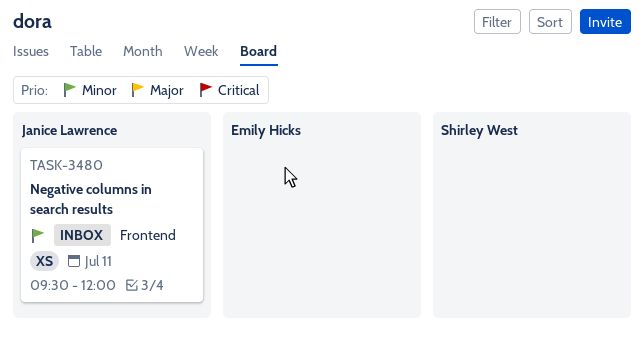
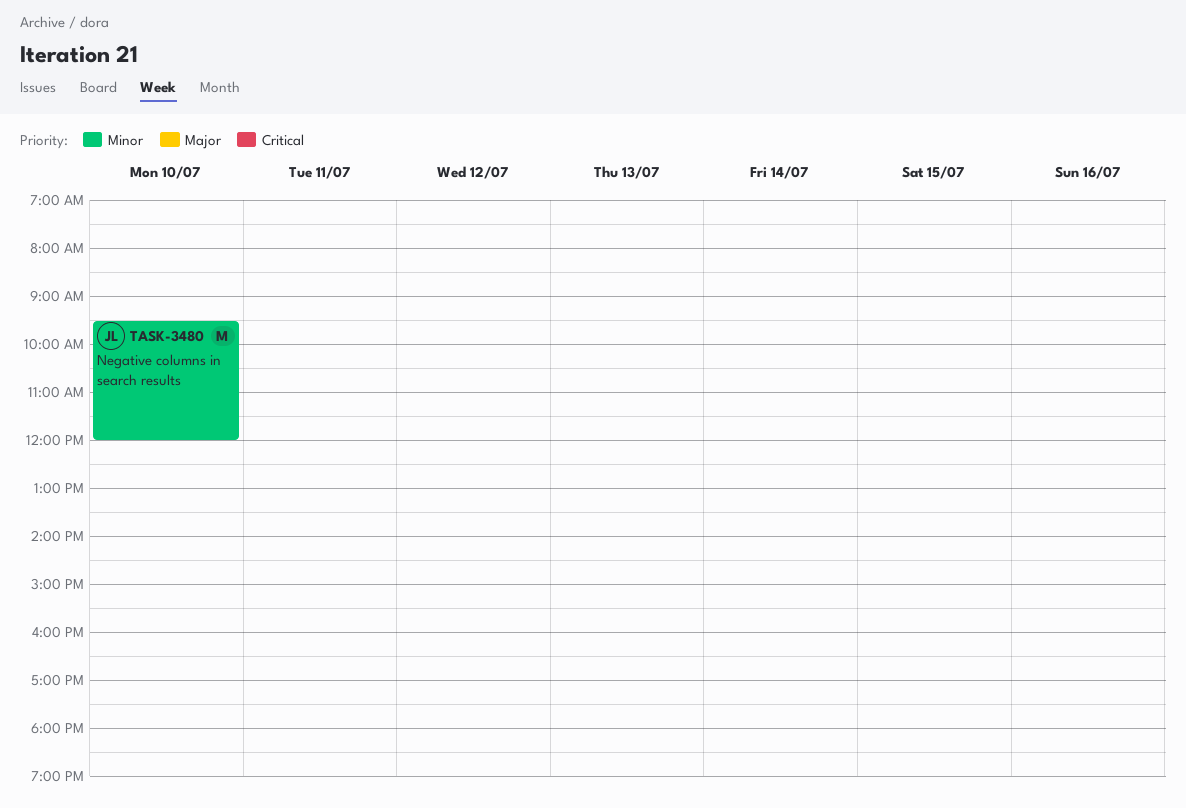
TASK-3480, estimate: XS -> M
TASK-3480, day: Jul 11 -> Jul 10

